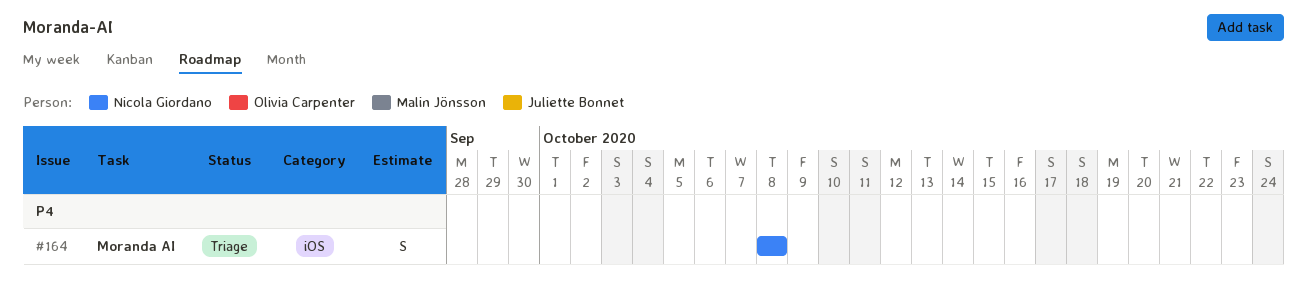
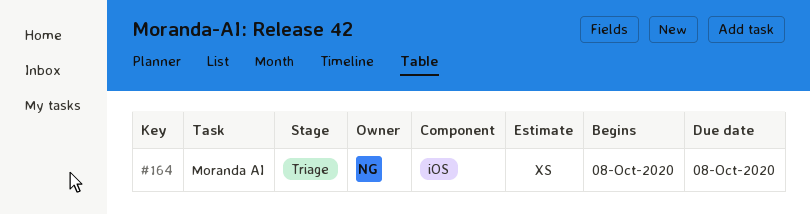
#164, estimate: S -> XS

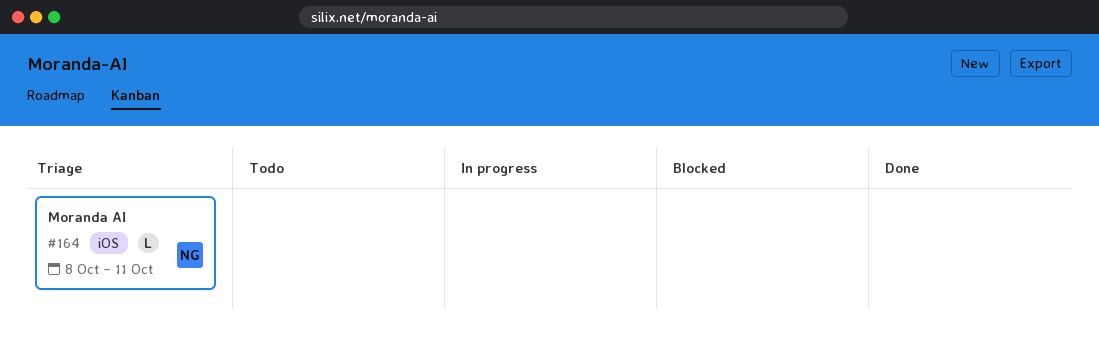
#164, estimate: XS -> L
#164, due: Oct 8 -> Oct 11

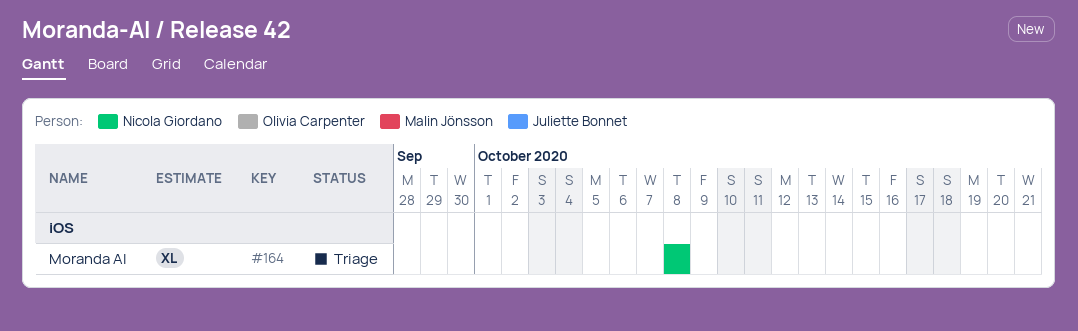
#164, estimate: L -> XL
#164, due: Oct 11 -> Oct 8

